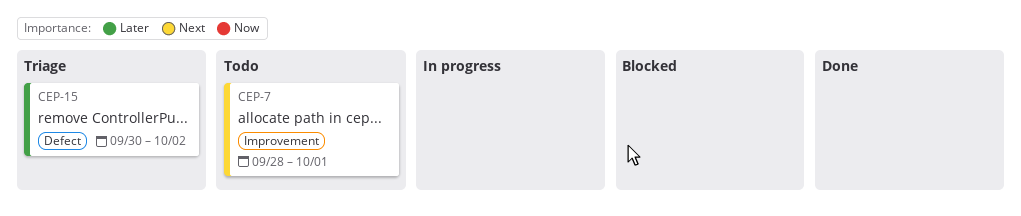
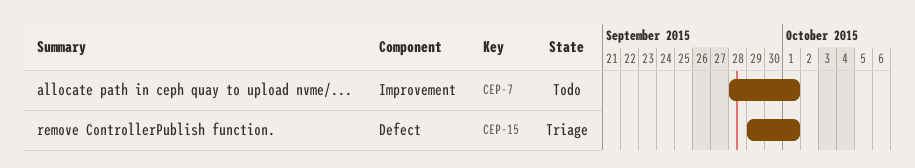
CEP-15, start: Sep 30 -> Sep 29
CEP-15, due: Oct 2 -> Oct 1

